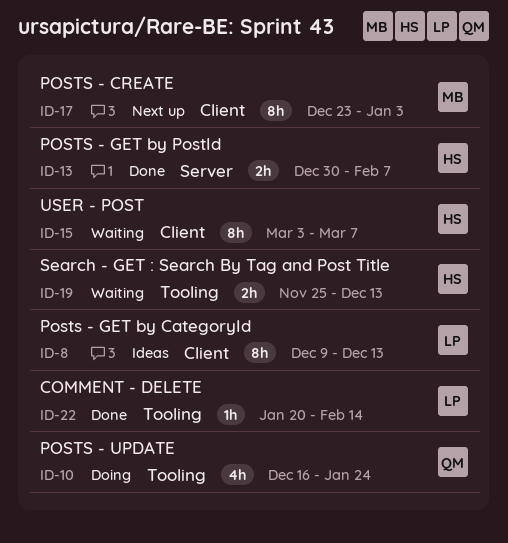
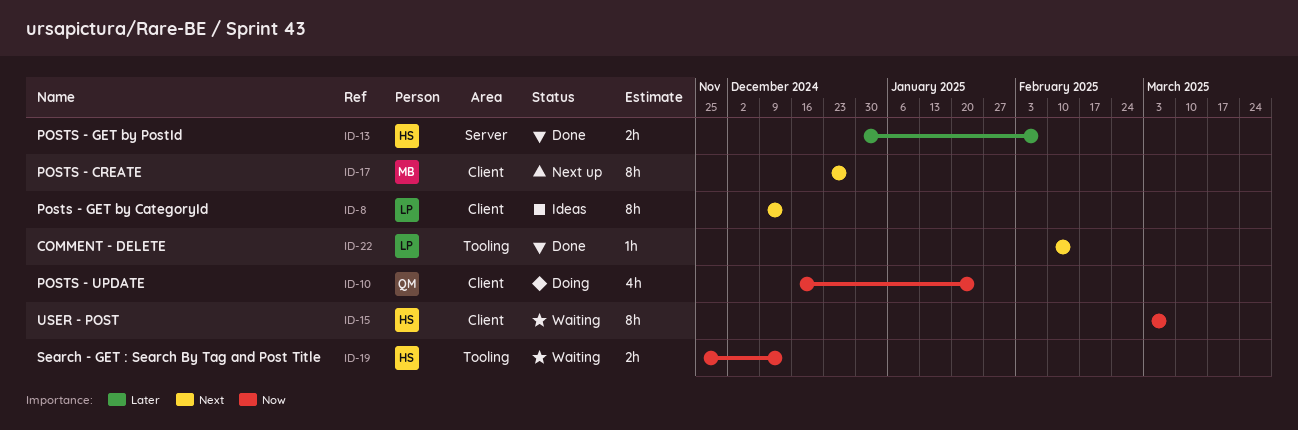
ID-10, label: Tooling -> Client
ID-17, due: Jan 3 -> Dec 27
ID-22, start: Jan 20 -> Feb 10

